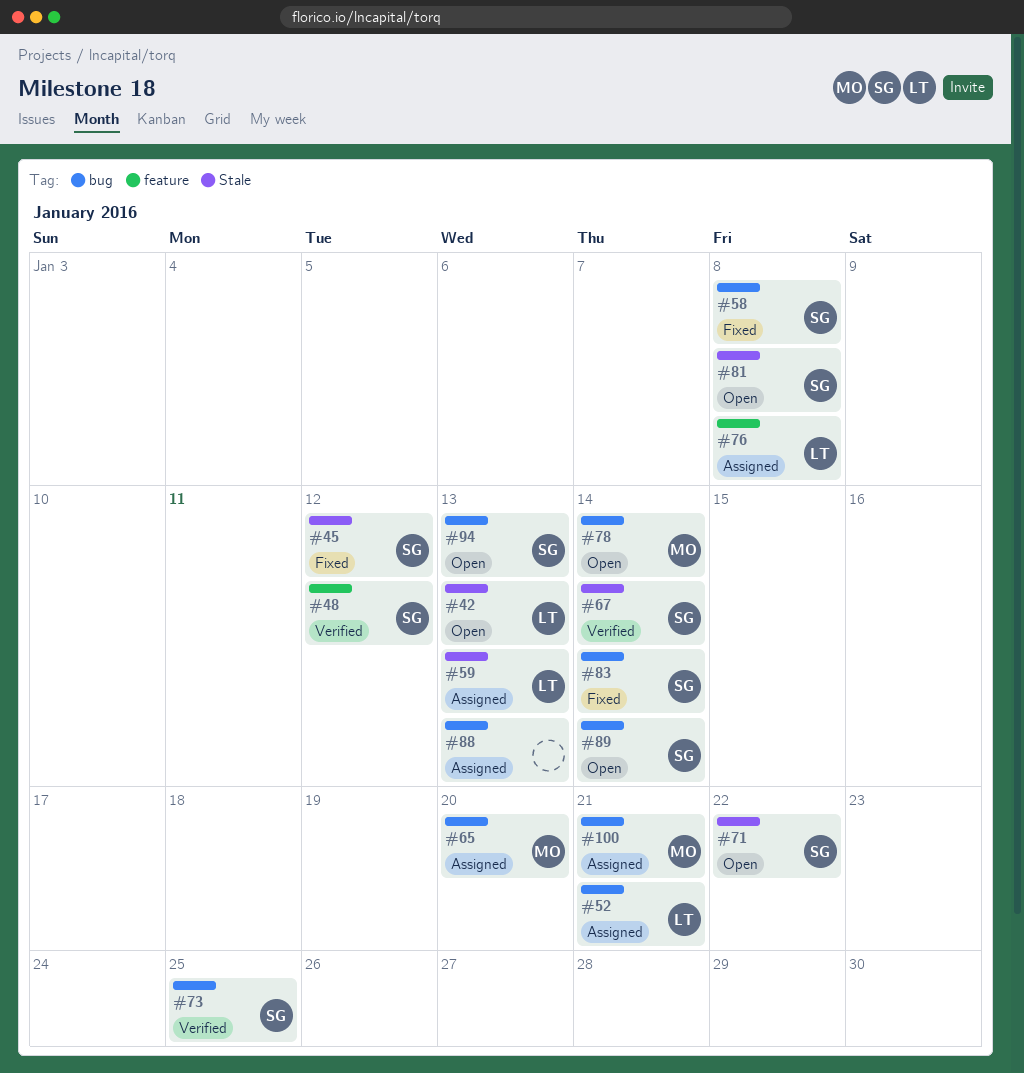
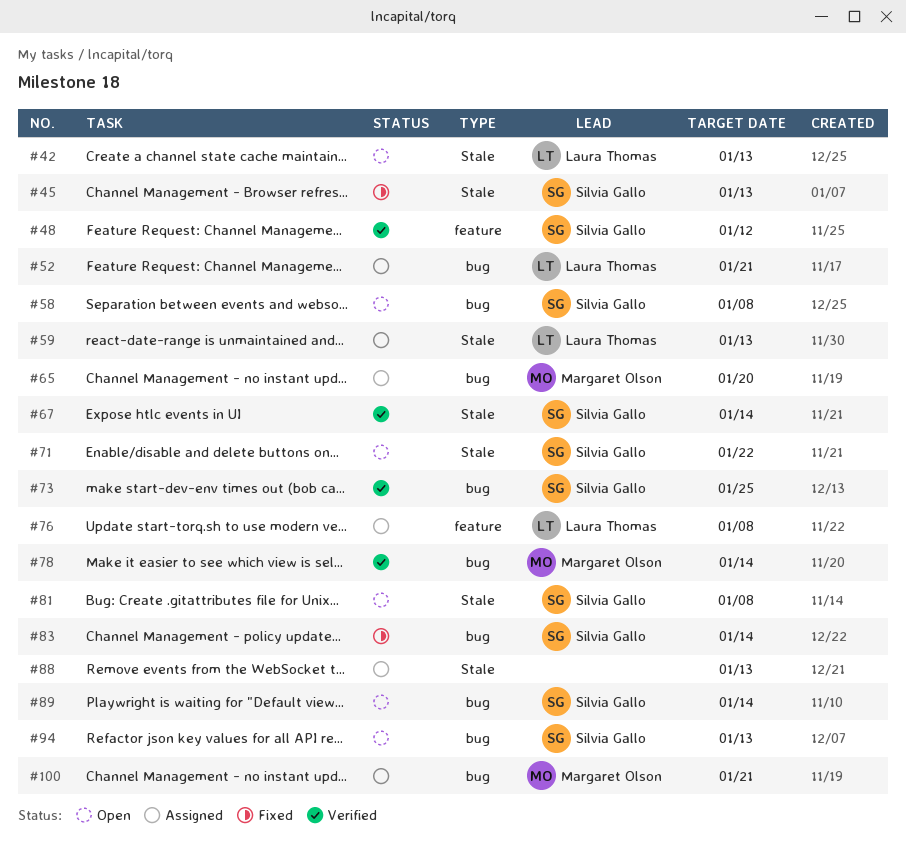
#45, due: Jan 12 -> Jan 13
#58, status: Fixed -> Open
#78, status: Open -> Verified
#88, label: bug -> Stale

